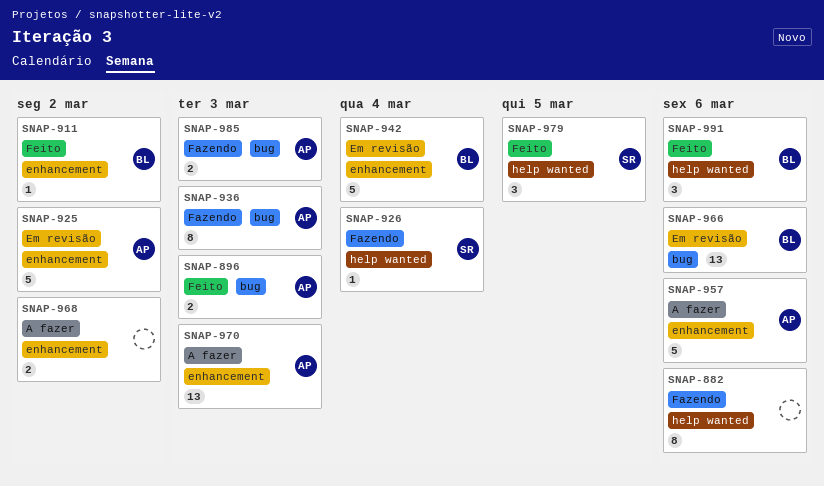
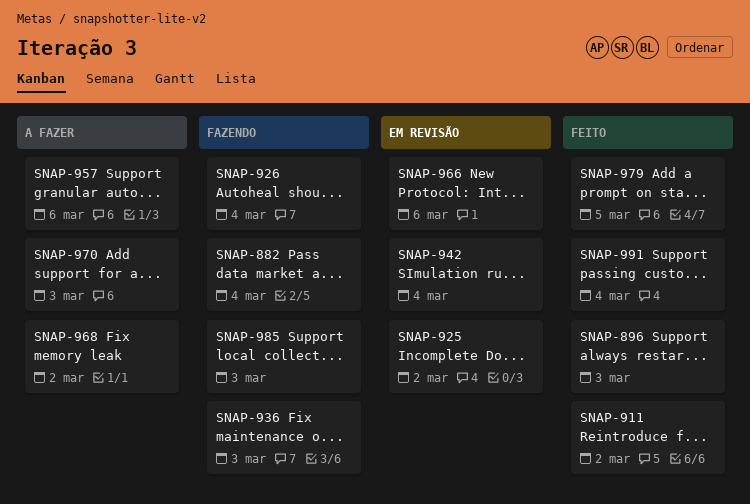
SNAP-882, due: Mar 6 -> Mar 4
SNAP-991, due: Mar 6 -> Mar 4

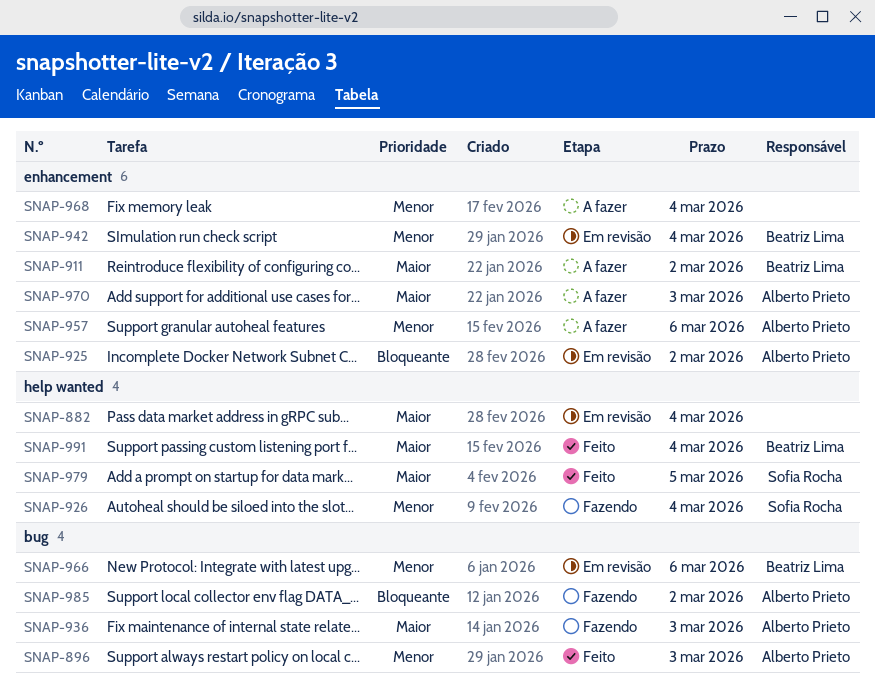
SNAP-882, status: Fazendo -> Em revisão
SNAP-911, status: Feito -> A fazer
SNAP-968, due: Mar 2 -> Mar 4
SNAP-985, due: Mar 3 -> Mar 2

